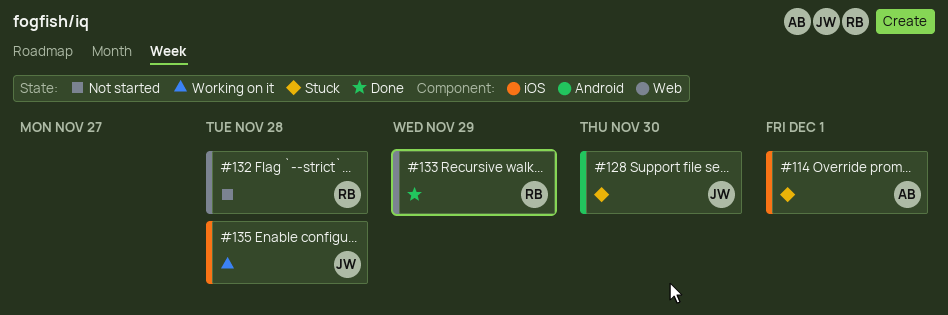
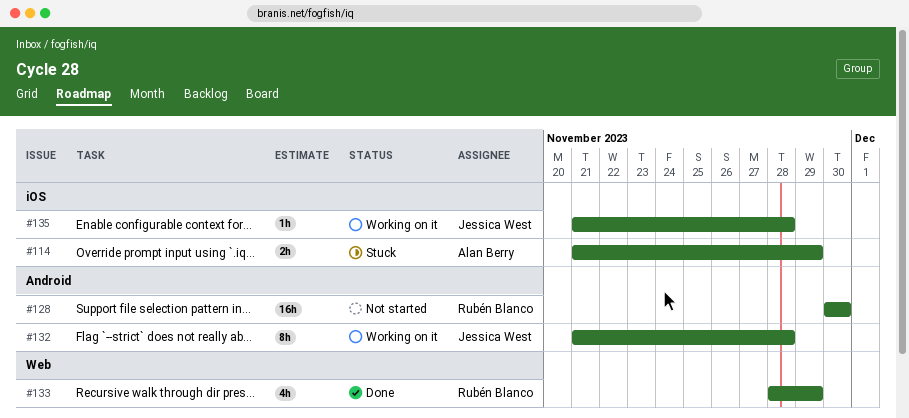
#114, due: Dec 1 -> Nov 29
#128, status: Stuck -> Not started
#128, owner: Jessica West -> Rubén Blanco
#132, status: Not started -> Working on it
#132, owner: Rubén Blanco -> Jessica West
#132, label: Web -> Android

